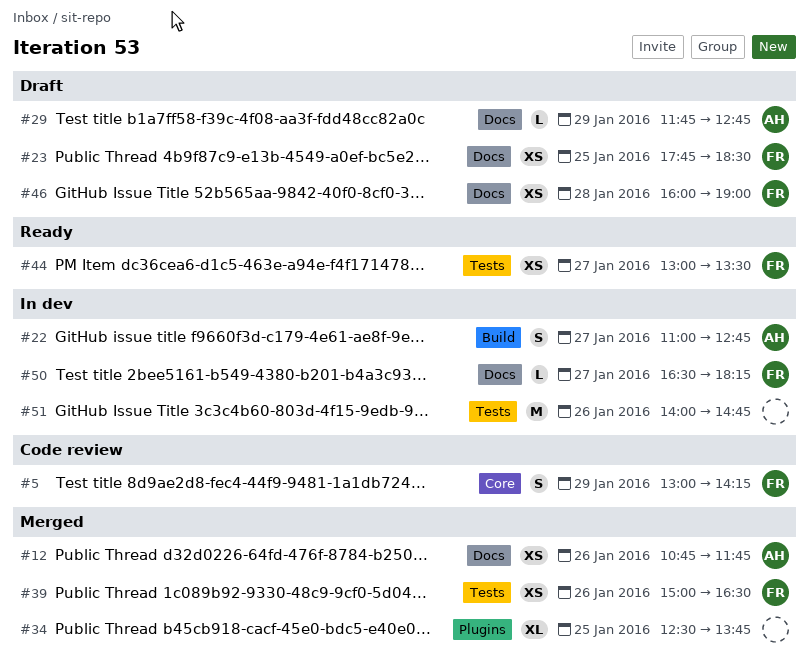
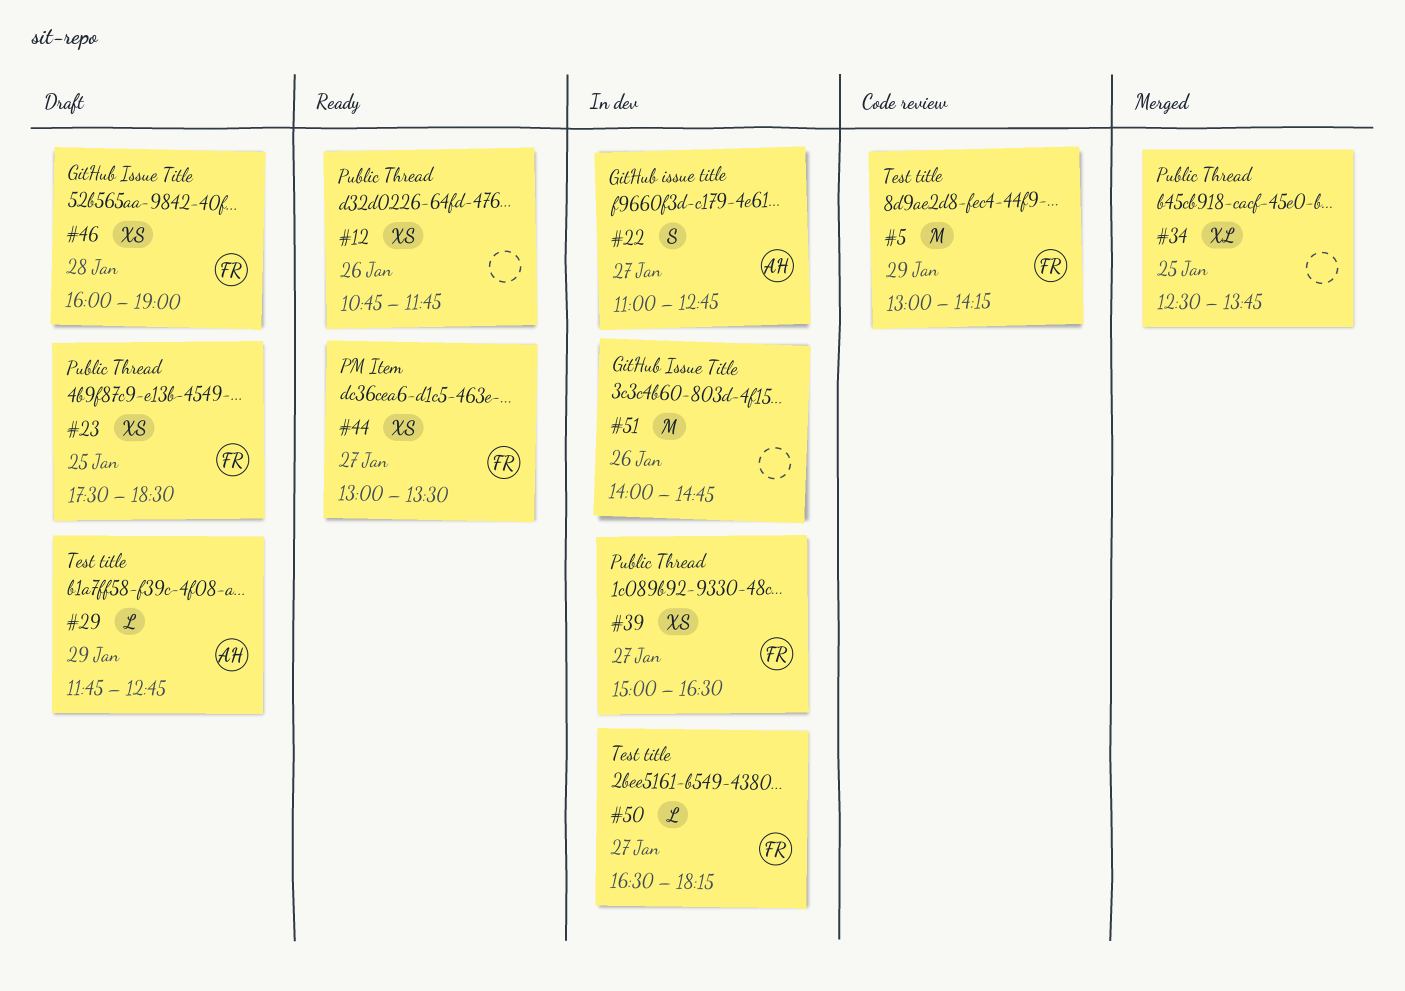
#5, estimate: S -> M
#12, status: Merged -> Ready
#12, owner: AH -> none
#23, begins: 17:45 -> 17:30
#39, status: Merged -> In dev
#39, day: Jan 26 -> Jan 27

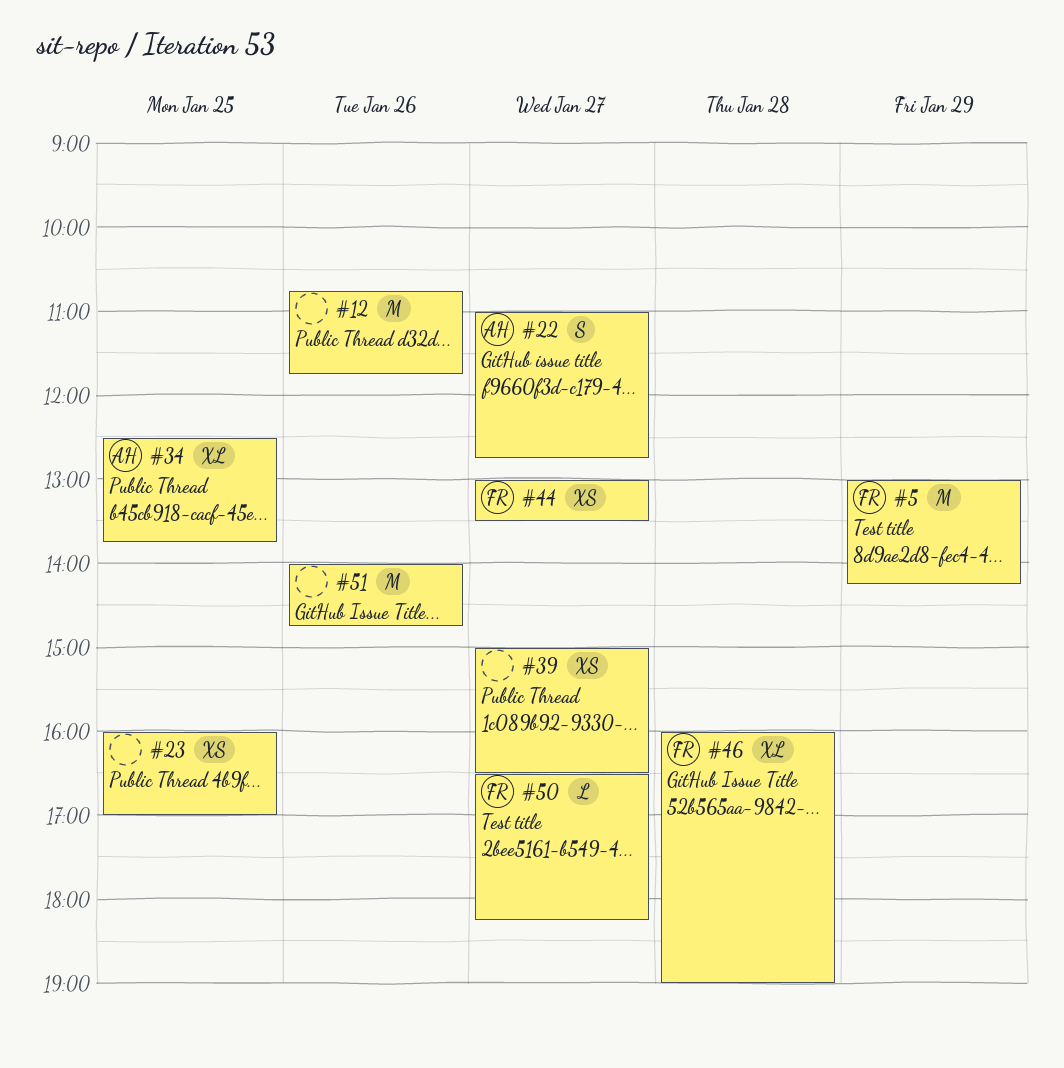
#12, estimate: XS -> M
#23, owner: FR -> none
#23, begins: 17:30 -> 16:00
#23, ends: 18:30 -> 17:00
#29: present -> none
#34, owner: none -> AH
#39, owner: FR -> none
#46, estimate: XS -> XL

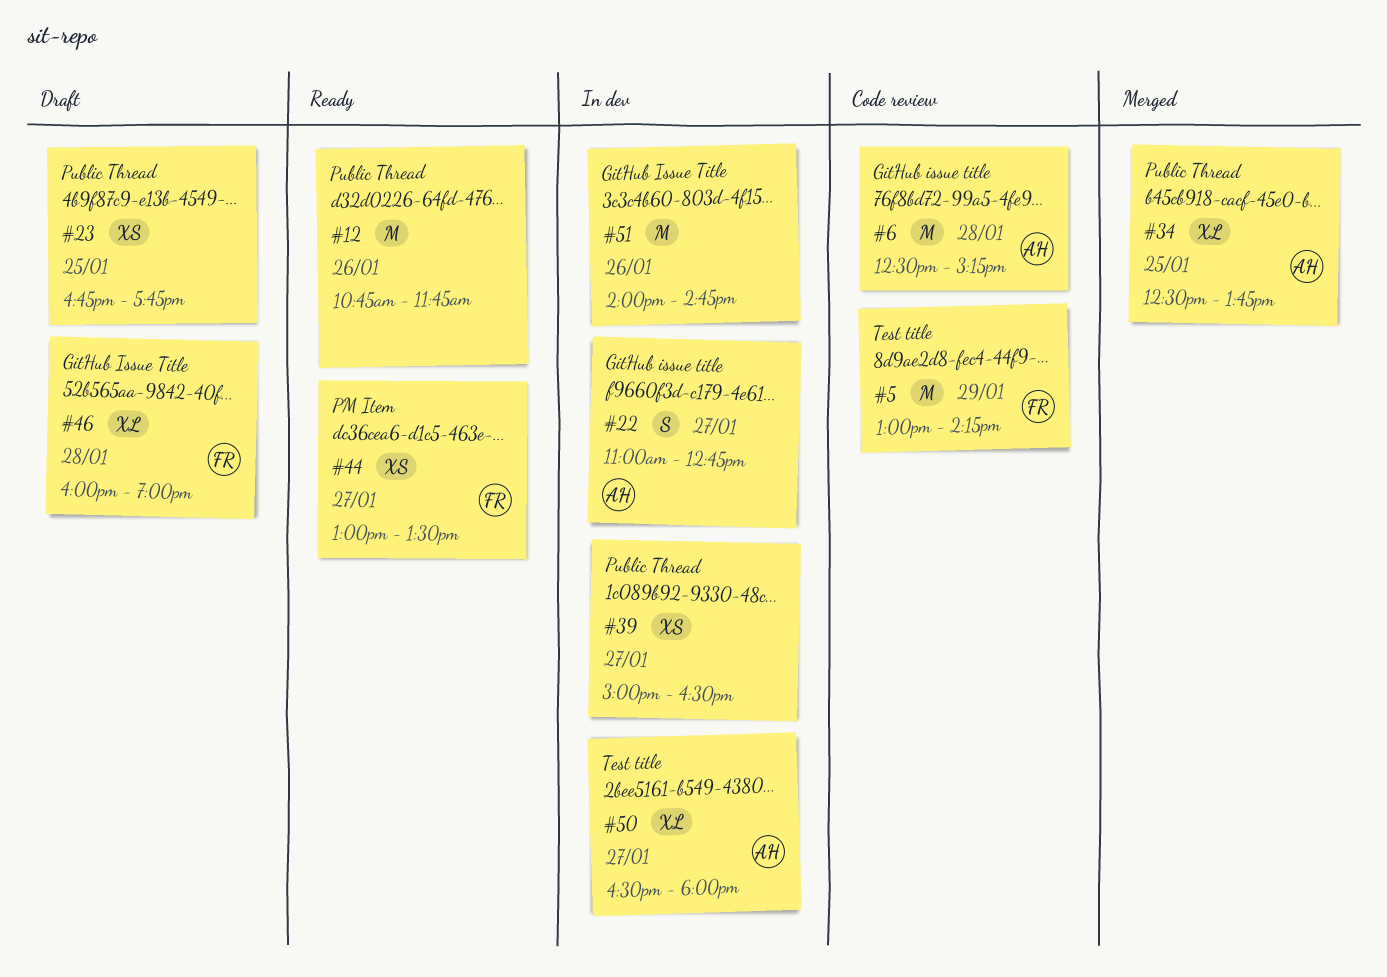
#6: none -> present
#23, begins: 16:00 -> 16:45
#23, ends: 17:00 -> 17:45
#50, owner: FR -> AH
#50, estimate: L -> XL
#50, ends: 18:15 -> 18:00

